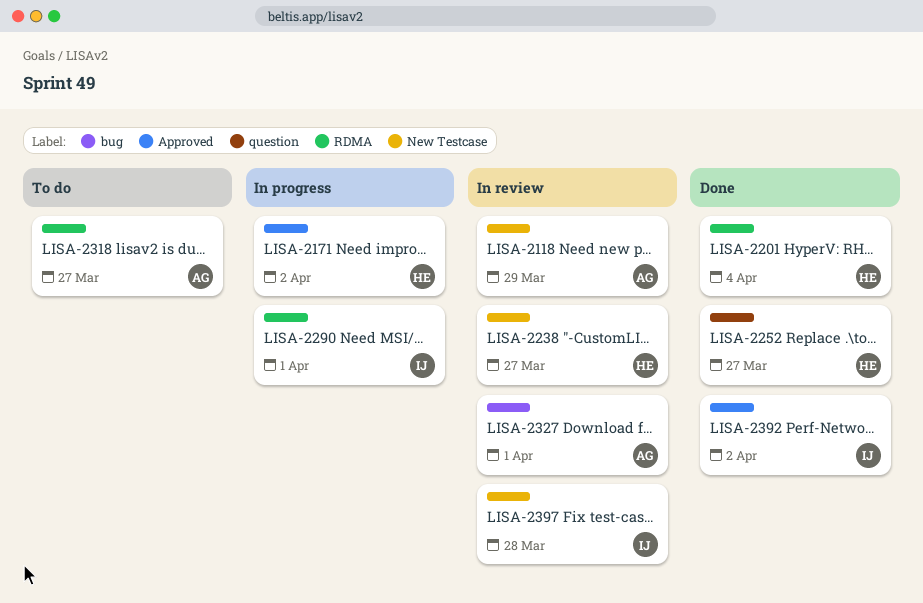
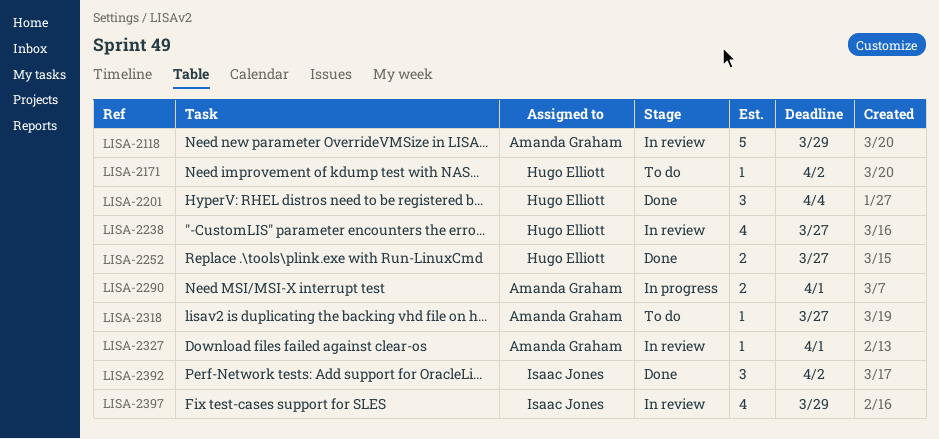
LISA-2171, status: In progress -> To do
LISA-2290, owner: Isaac Jones -> Amanda Graham
LISA-2397, due: Mar 28 -> Mar 29

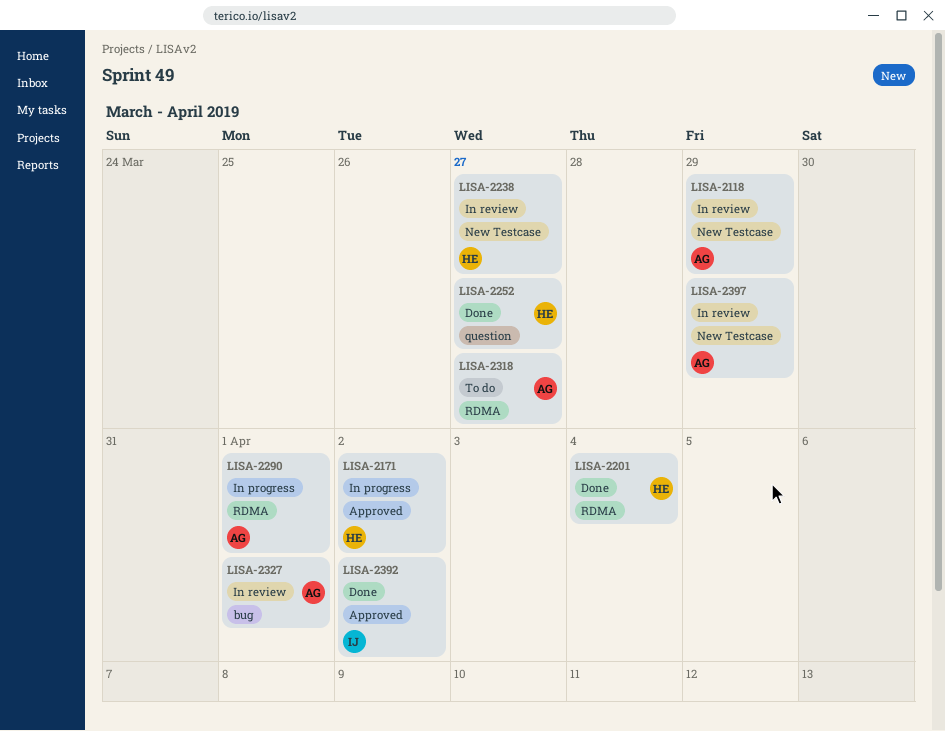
LISA-2171, status: To do -> In progress
LISA-2397, owner: Isaac Jones -> Amanda Graham

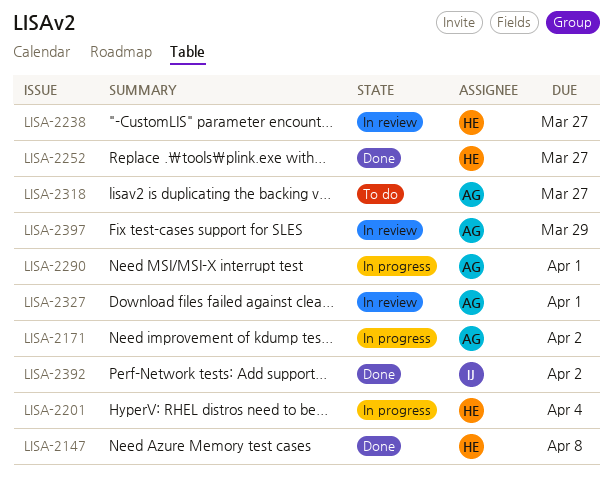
LISA-2118: present -> none
LISA-2147: none -> present
LISA-2171, owner: HE -> AG
LISA-2201, status: Done -> In progress

